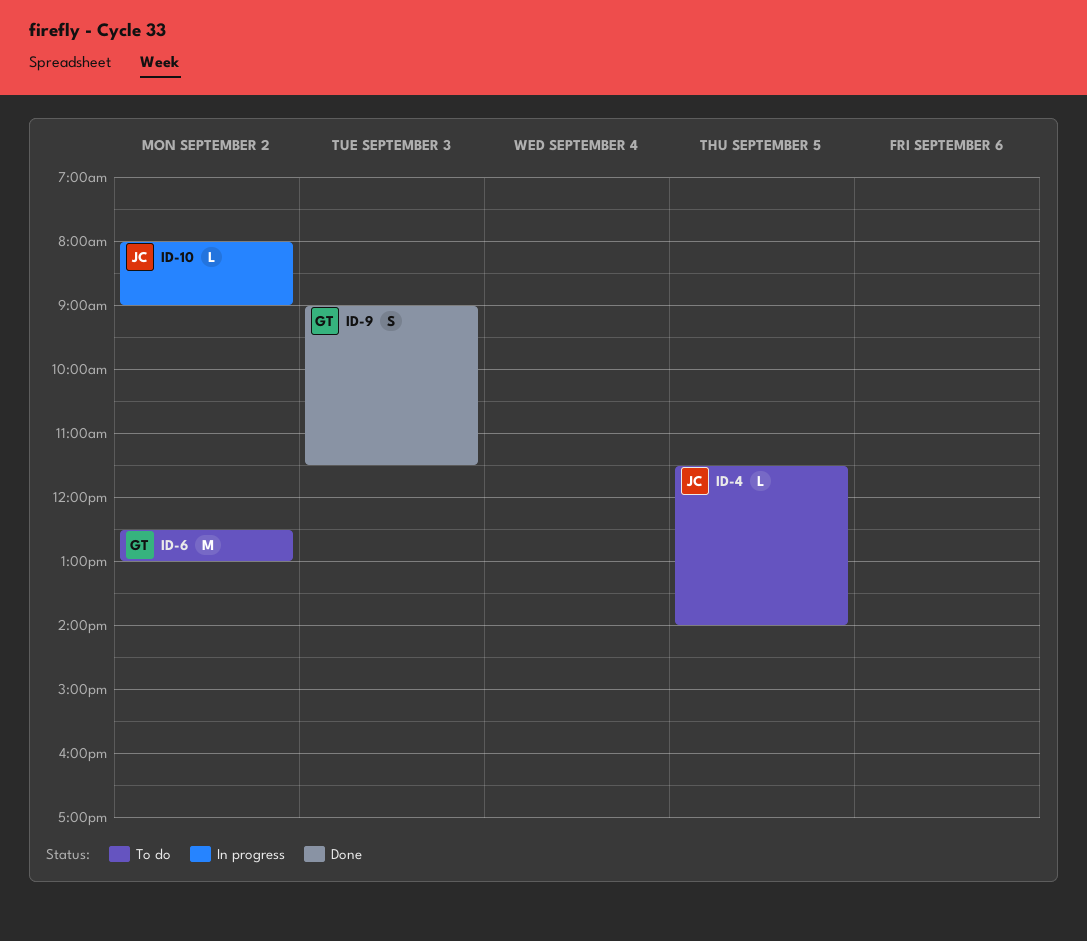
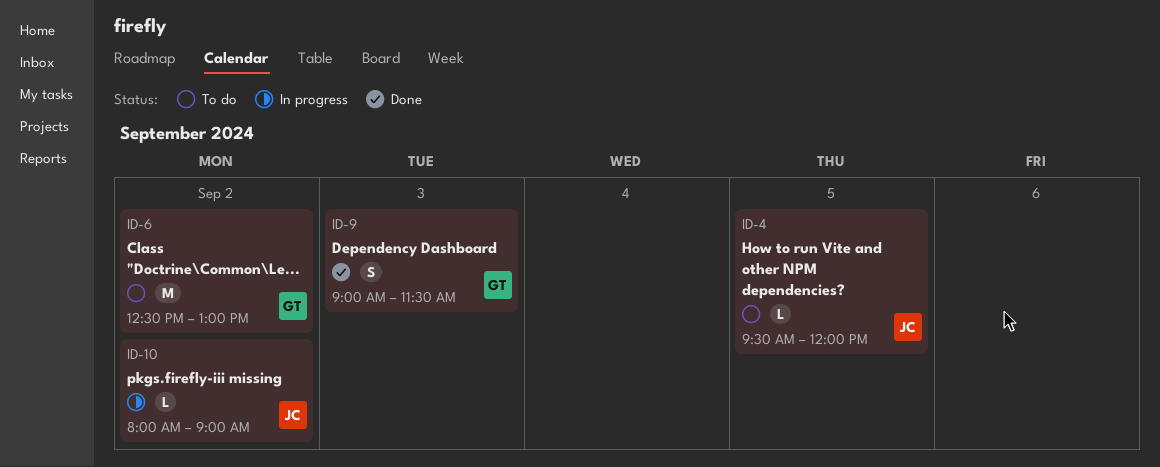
ID-4, begins: 11:30 -> 09:30
ID-4, ends: 14:00 -> 12:00

